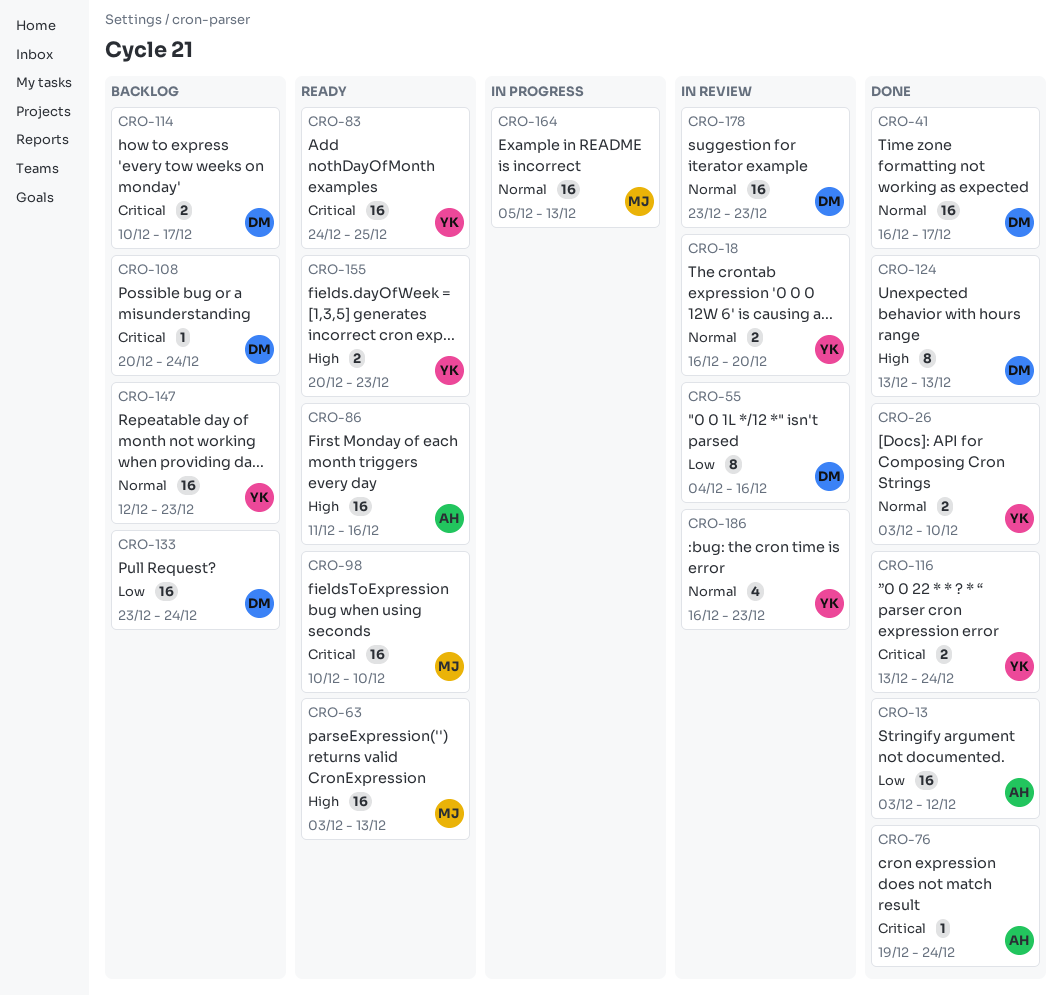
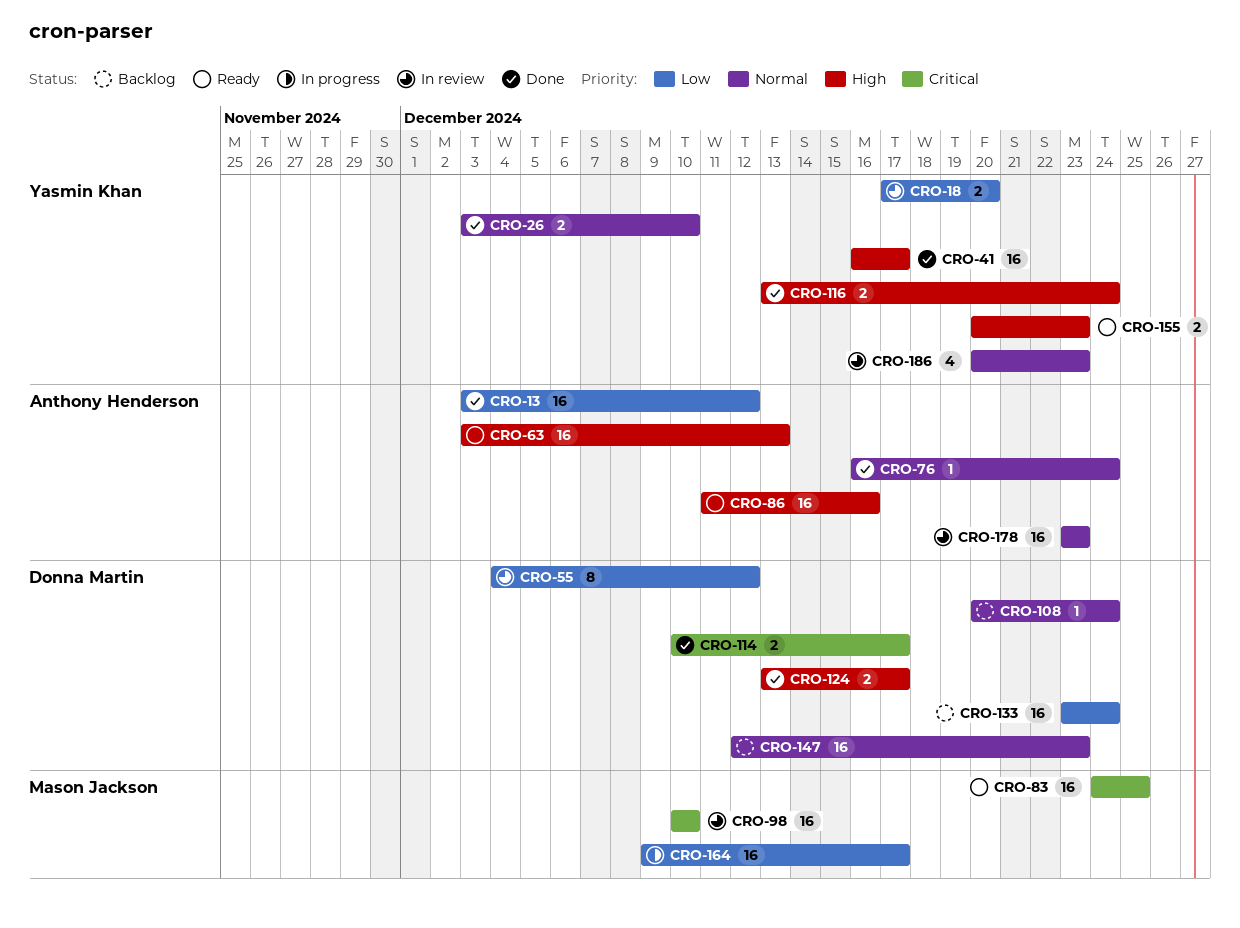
CRO-18, priority: Normal -> Low
CRO-18, start: Dec 16 -> Dec 17
CRO-41, owner: Donna Martin -> Yasmin Khan
CRO-41, priority: Normal -> High
CRO-55, due: Dec 16 -> Dec 12
CRO-63, owner: Mason Jackson -> Anthony Henderson
CRO-76, priority: Critical -> Normal
CRO-76, start: Dec 19 -> Dec 16
CRO-83, owner: Yasmin Khan -> Mason Jackson
CRO-98, status: Ready -> In review
CRO-108, priority: Critical -> Normal
CRO-114, status: Backlog -> Done
CRO-116, priority: Critical -> High
CRO-124, estimate: 8 -> 2
CRO-124, due: Dec 13 -> Dec 17
CRO-147, owner: Yasmin Khan -> Donna Martin
CRO-164, priority: Normal -> Low
CRO-164, start: Dec 5 -> Dec 9
CRO-164, due: Dec 13 -> Dec 17
CRO-178, owner: Donna Martin -> Anthony Henderson
CRO-186, start: Dec 16 -> Dec 20

